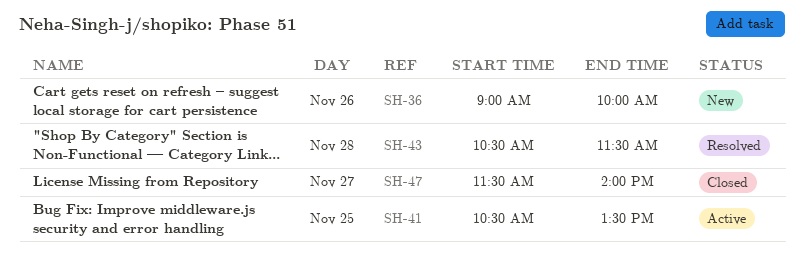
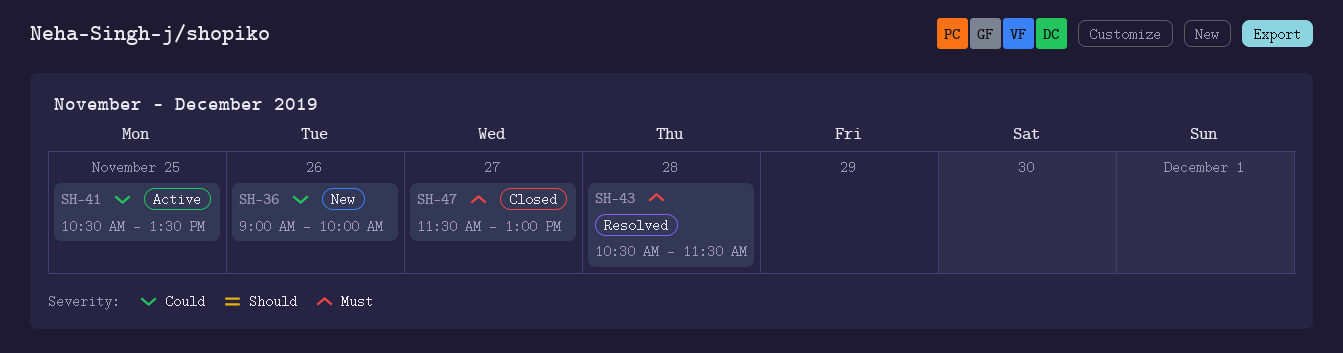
SH-47, ends: 14:00 -> 13:00

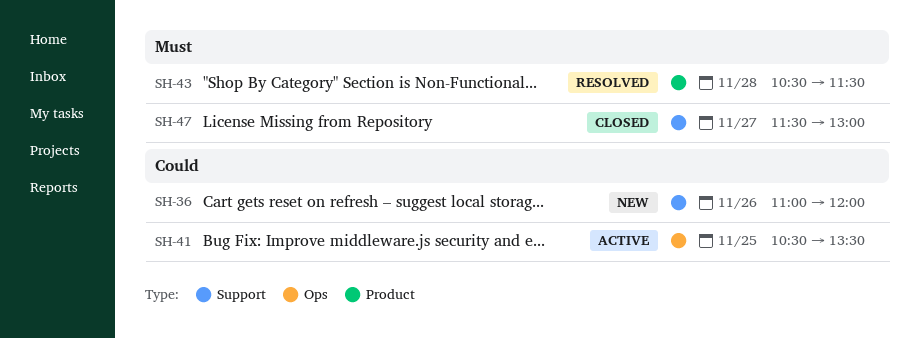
SH-36, begins: 09:00 -> 11:00
SH-36, ends: 10:00 -> 12:00

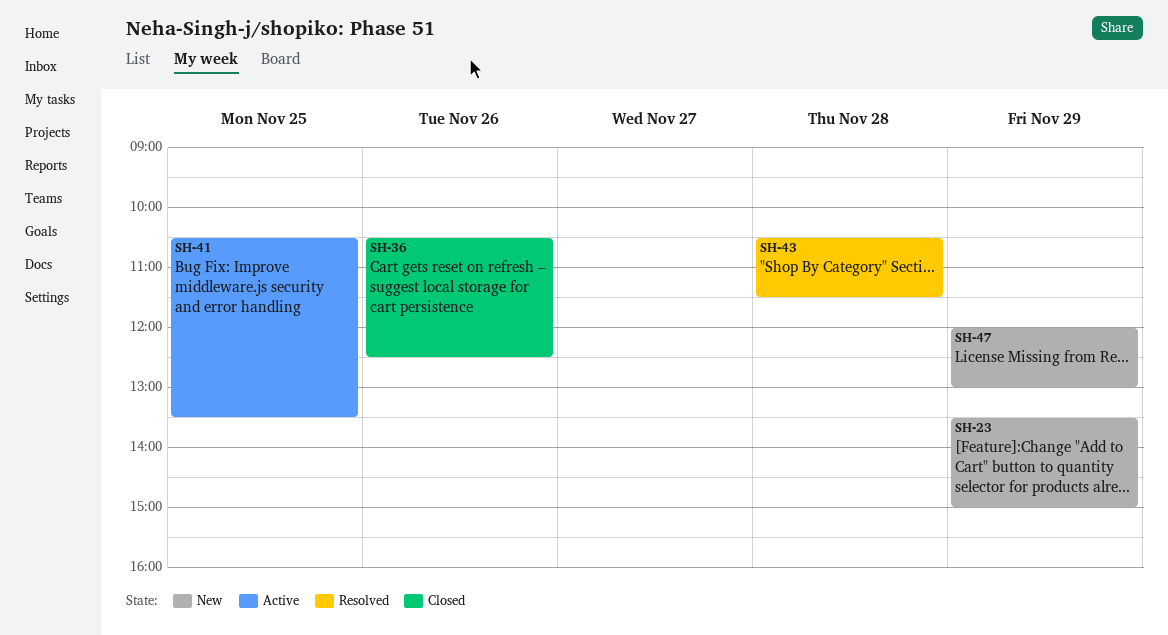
SH-23: none -> present
SH-36, status: New -> Closed
SH-36, begins: 11:00 -> 10:30
SH-36, ends: 12:00 -> 12:30
SH-47, status: Closed -> New
SH-47, day: Nov 27 -> Nov 29
SH-47, begins: 11:30 -> 12:00

